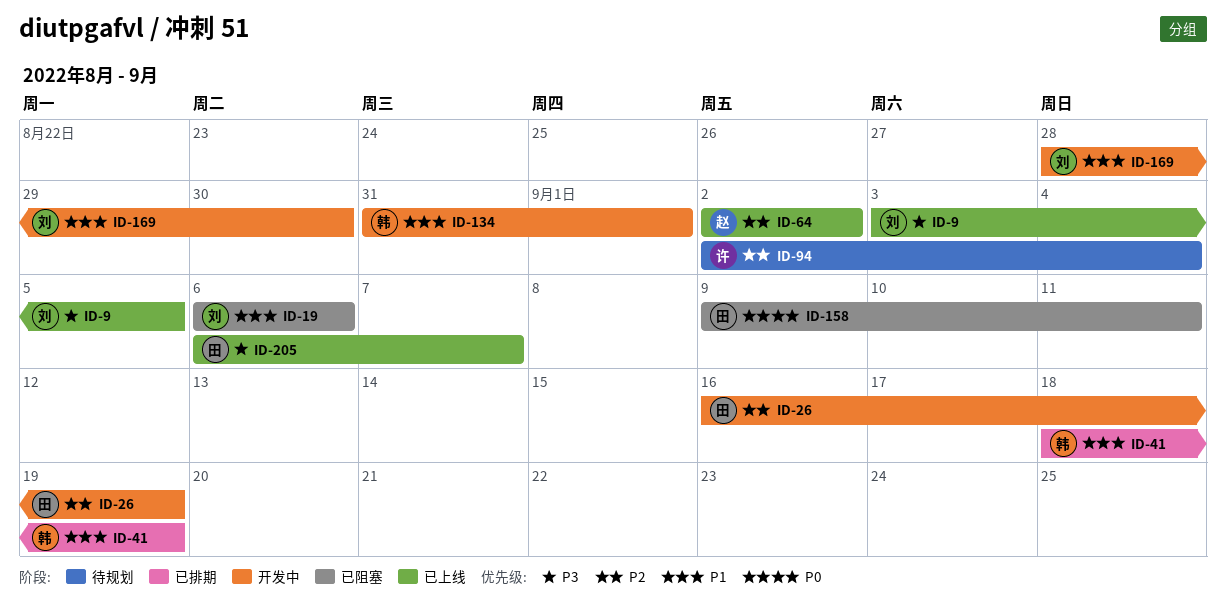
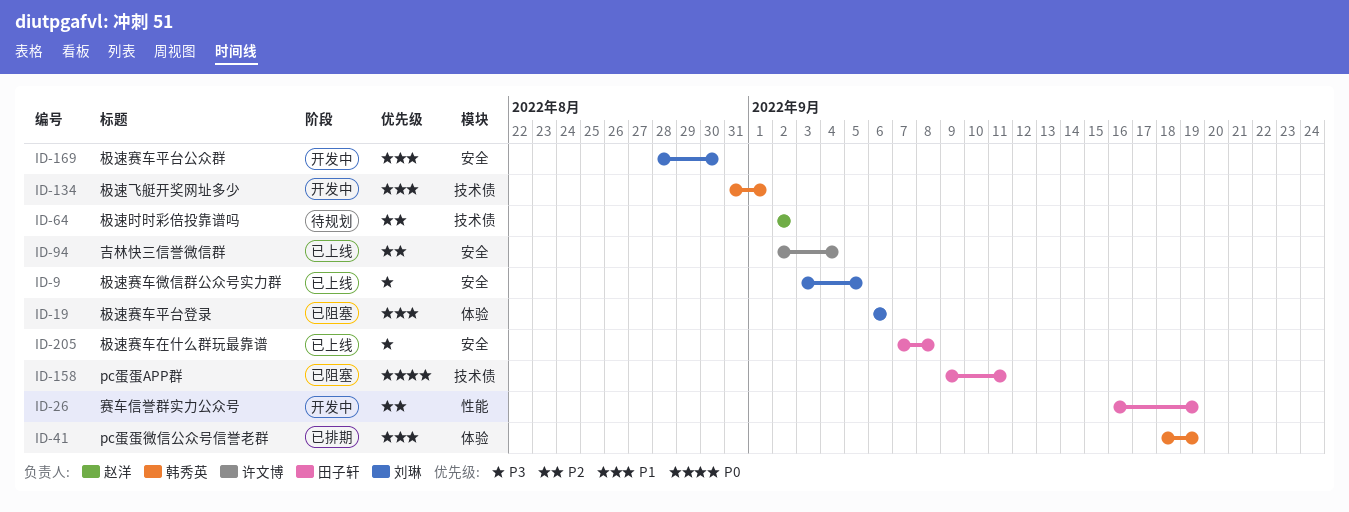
ID-64, status: 已上线 -> 待规划
ID-94, status: 待规划 -> 已上线
ID-205, start: Sep 6 -> Sep 7
ID-205, due: Sep 7 -> Sep 8

